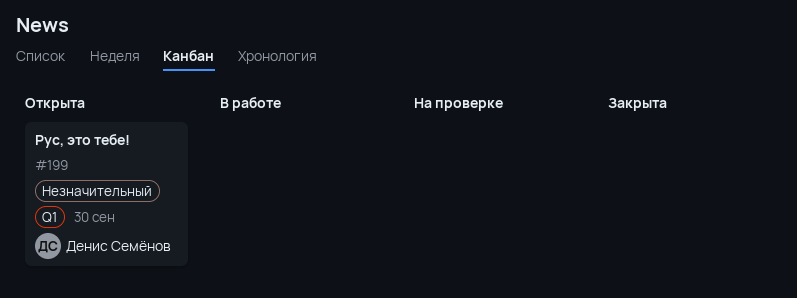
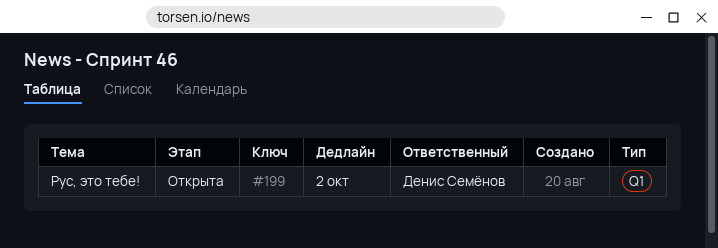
#199, due: Sep 30 -> Oct 2

